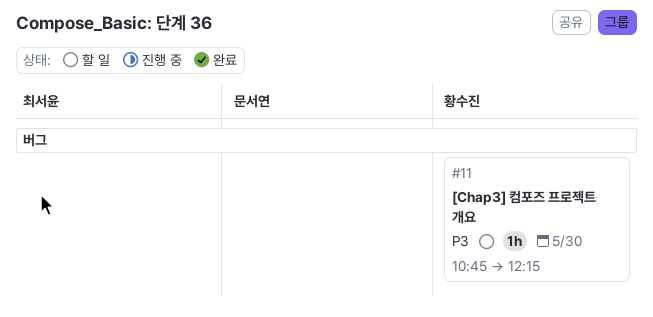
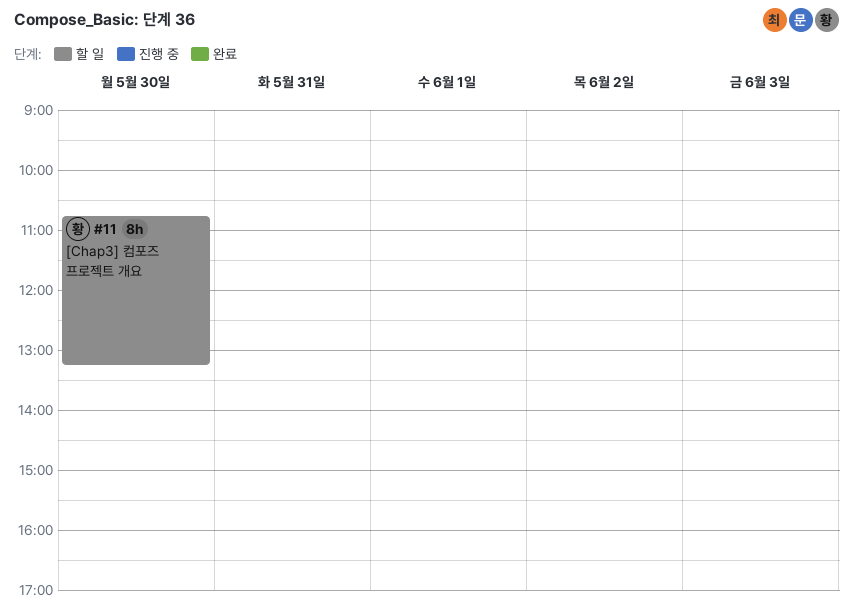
#11, estimate: 1h -> 8h
#11, ends: 12:15 -> 13:15

